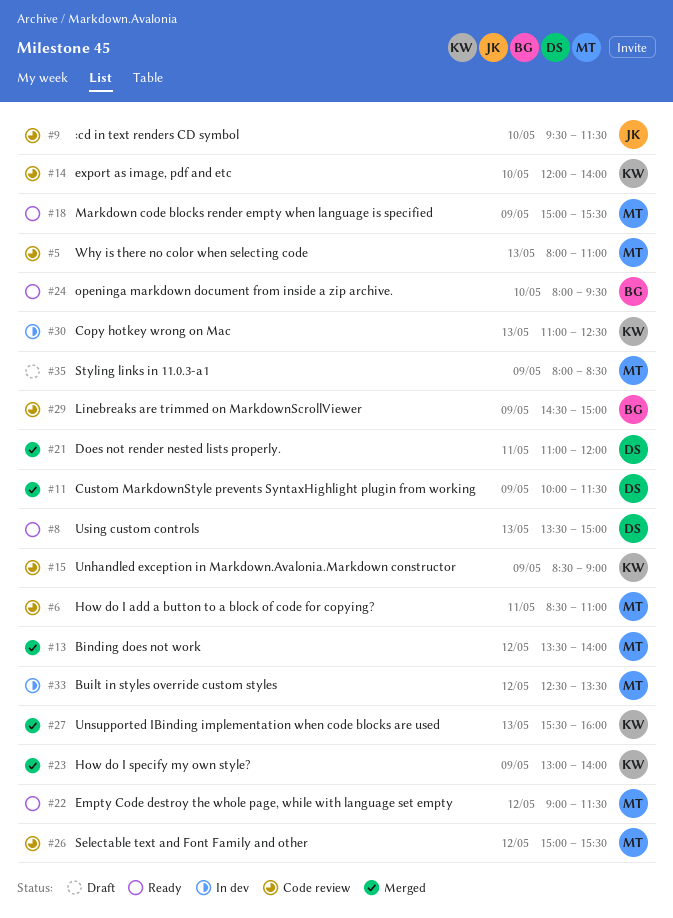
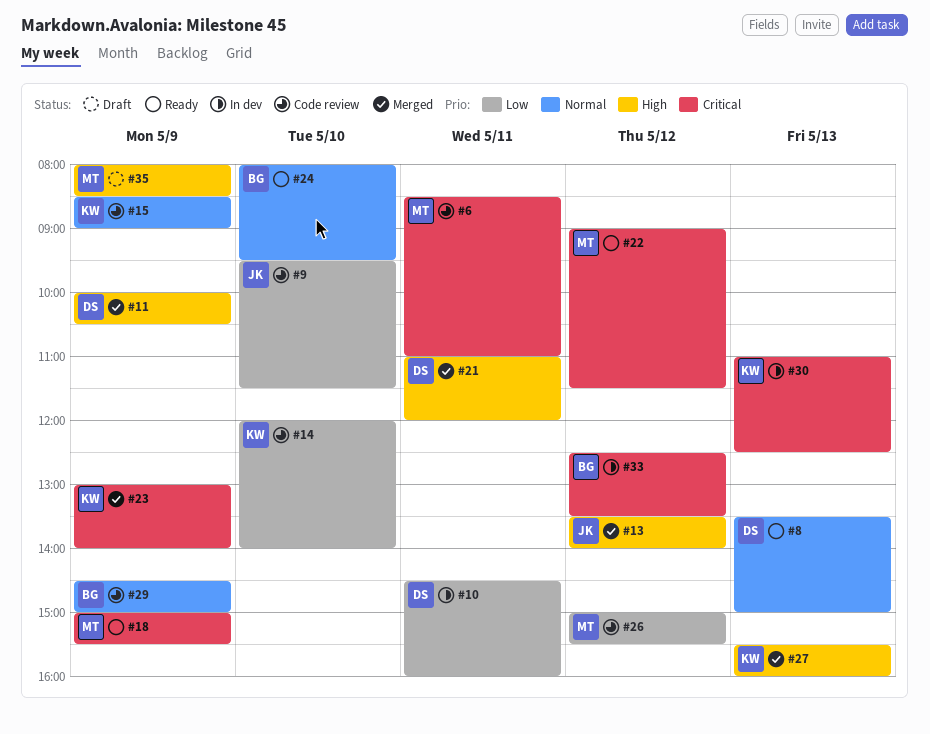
#5: present -> none
#10: none -> present
#11, ends: 11:30 -> 10:30
#13, owner: MT -> JK
#33, owner: MT -> BG

